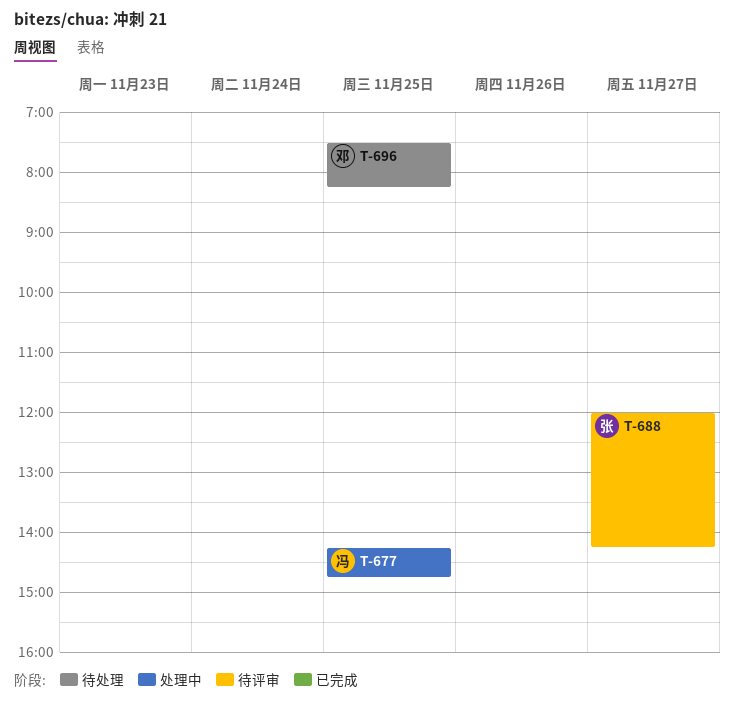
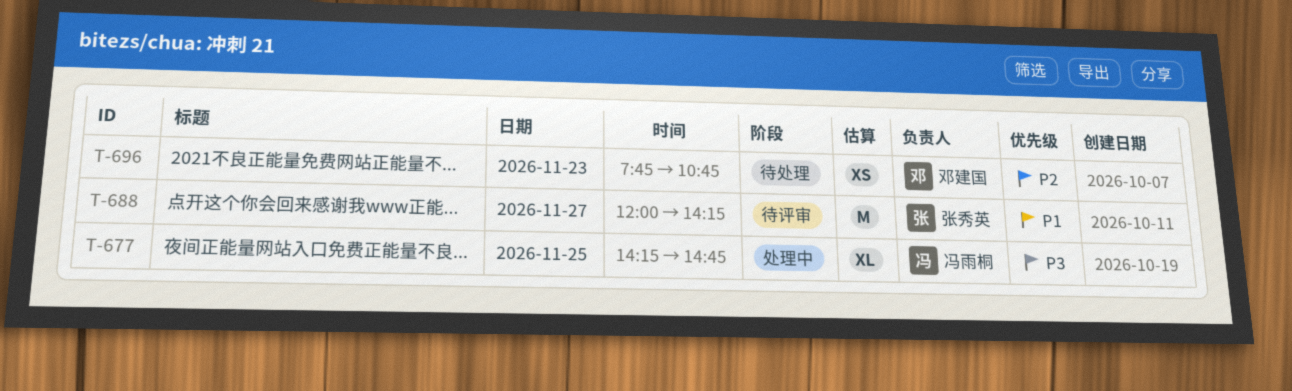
T-696, day: Nov 25 -> Nov 23
T-696, begins: 07:30 -> 07:45
T-696, ends: 08:15 -> 10:45

